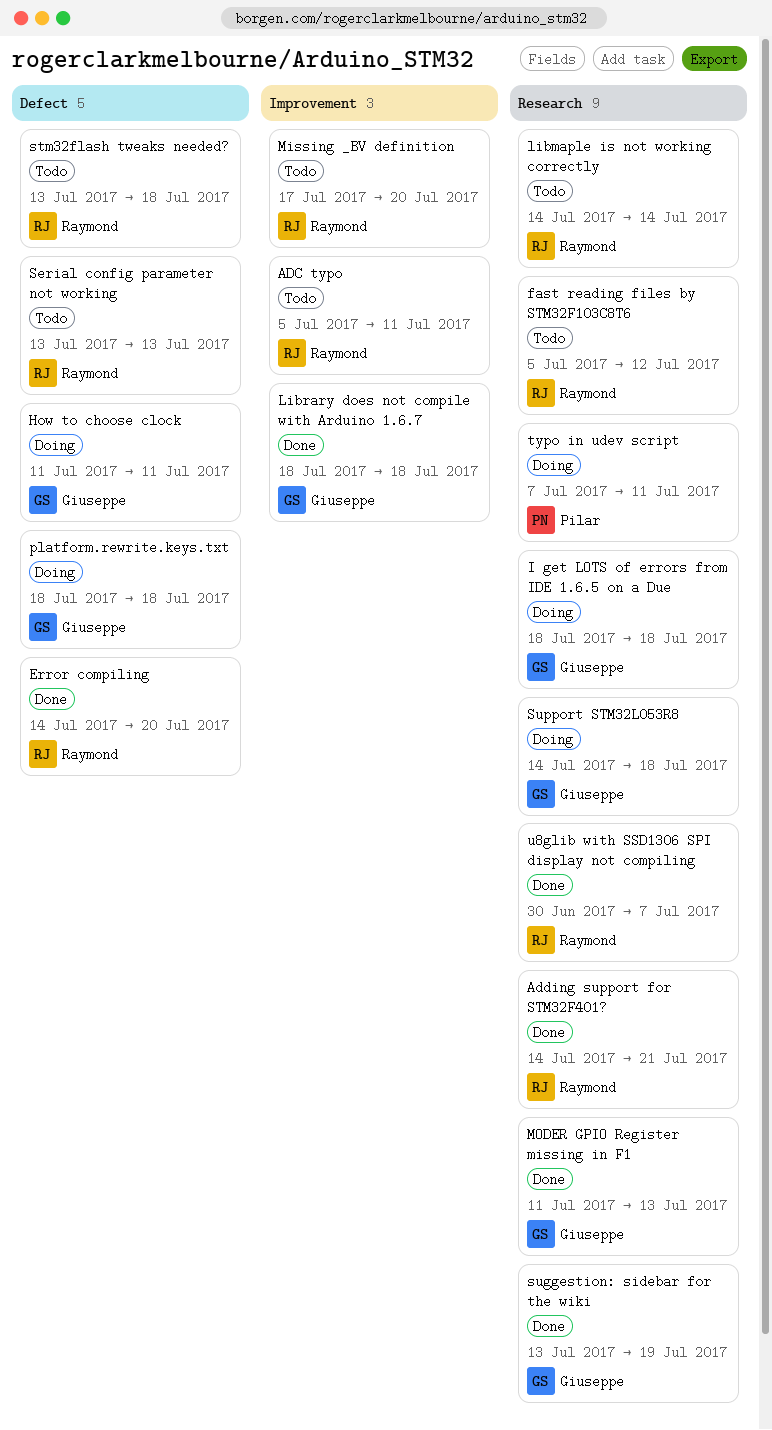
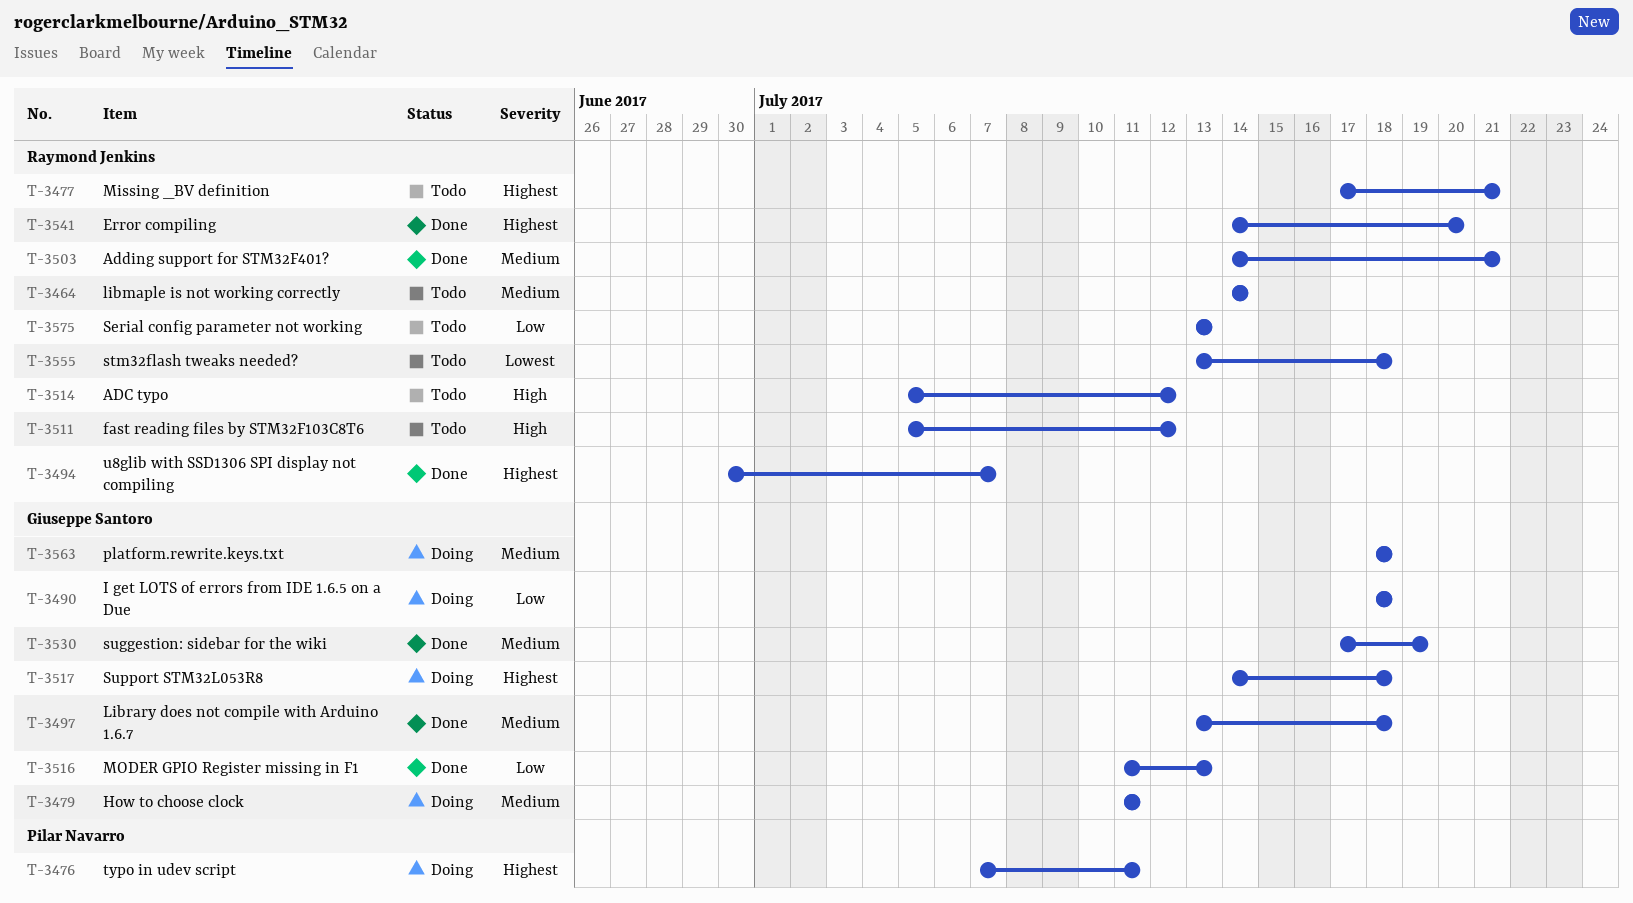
ADC typo, due: Jul 11 -> Jul 12
Library does not compile with Arduino 1.6.7, start: Jul 18 -> Jul 13
Missing _BV definition, due: Jul 20 -> Jul 21
suggestion: sidebar for the wiki, start: Jul 13 -> Jul 17

